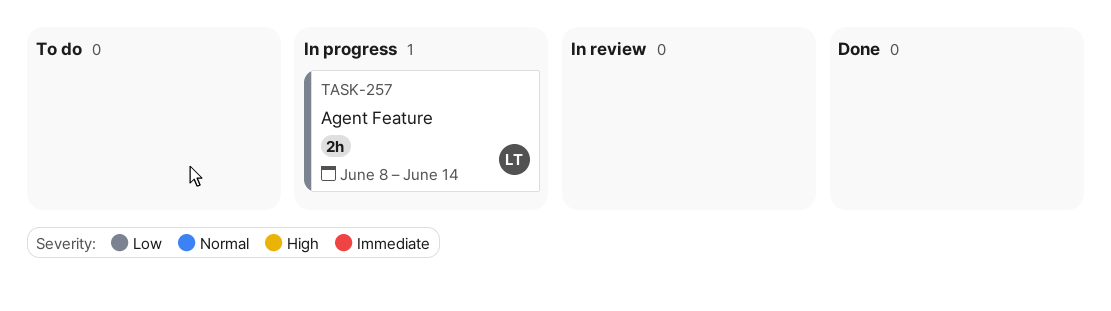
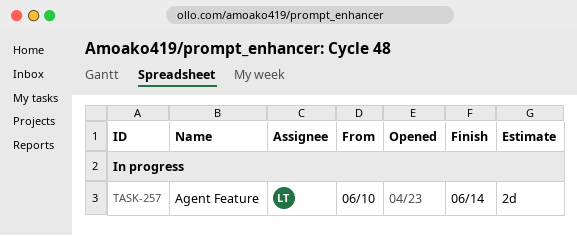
TASK-257, estimate: 2h -> 2d
TASK-257, start: Jun 8 -> Jun 10

